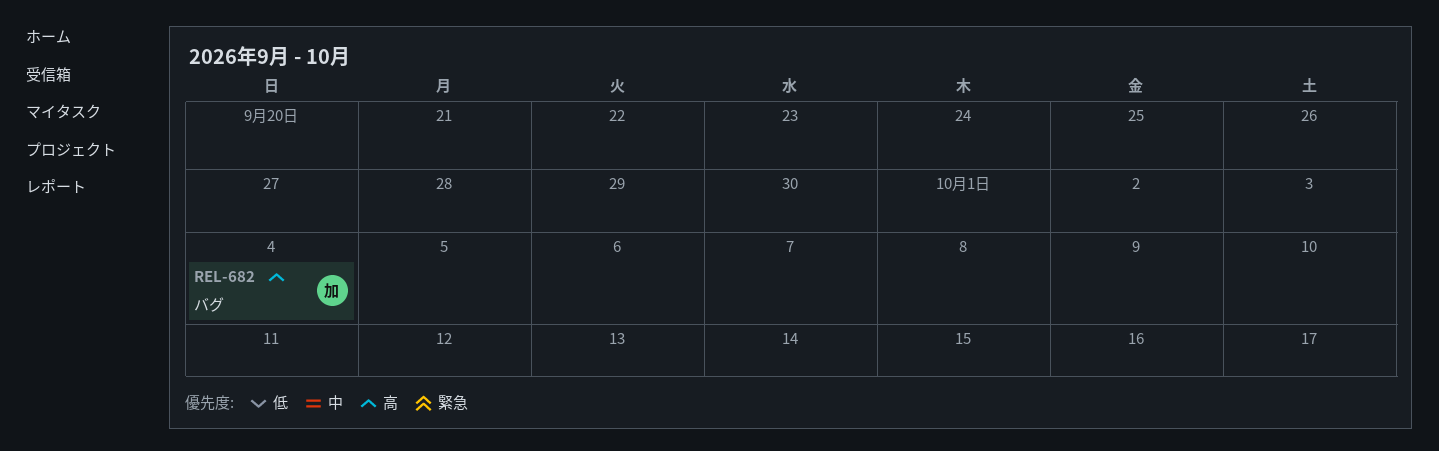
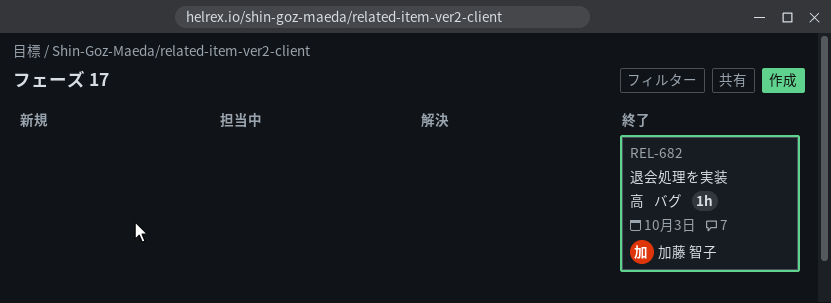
REL-682, due: Oct 4 -> Oct 3

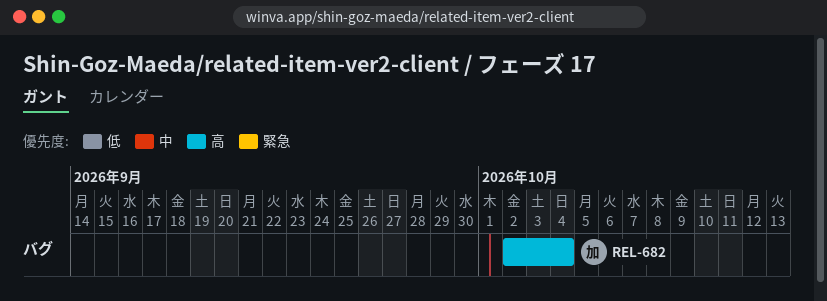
REL-682, due: Oct 3 -> Oct 4

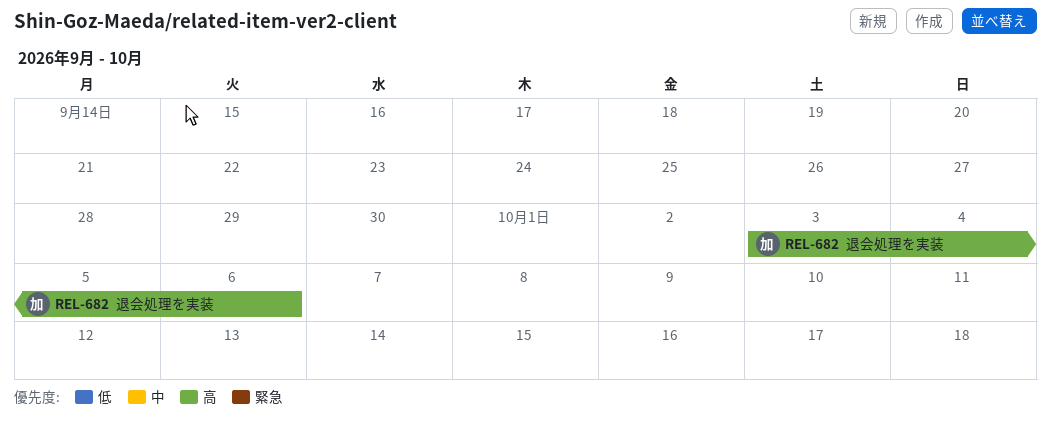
REL-682, start: Oct 2 -> Oct 3
REL-682, due: Oct 4 -> Oct 6

